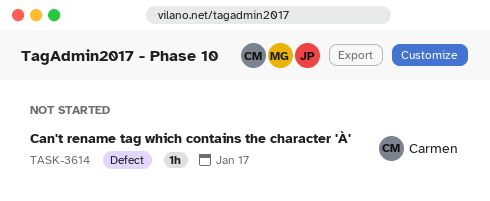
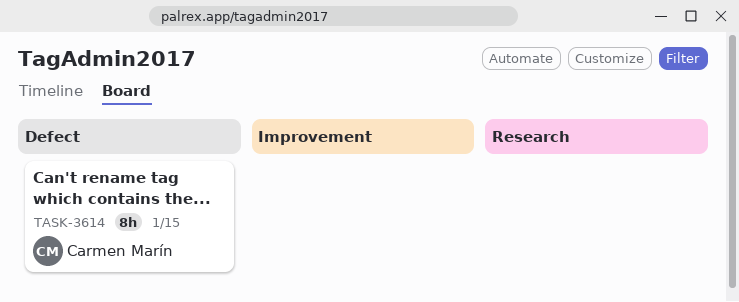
TASK-3614, estimate: 1h -> 8h
TASK-3614, due: Jan 17 -> Jan 15

